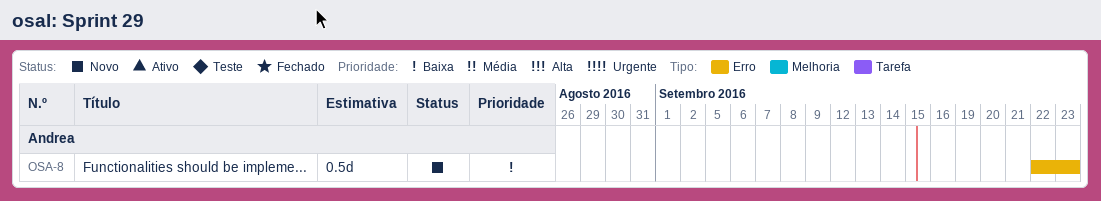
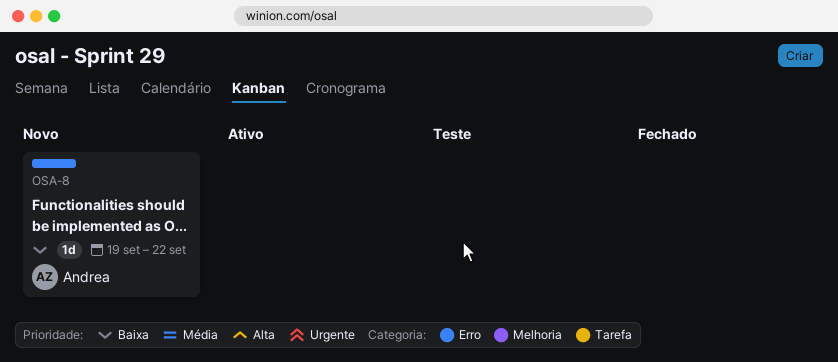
OSA-8, estimate: 0.5d -> 1d
OSA-8, start: Sep 22 -> Sep 19
OSA-8, due: Sep 23 -> Sep 22

